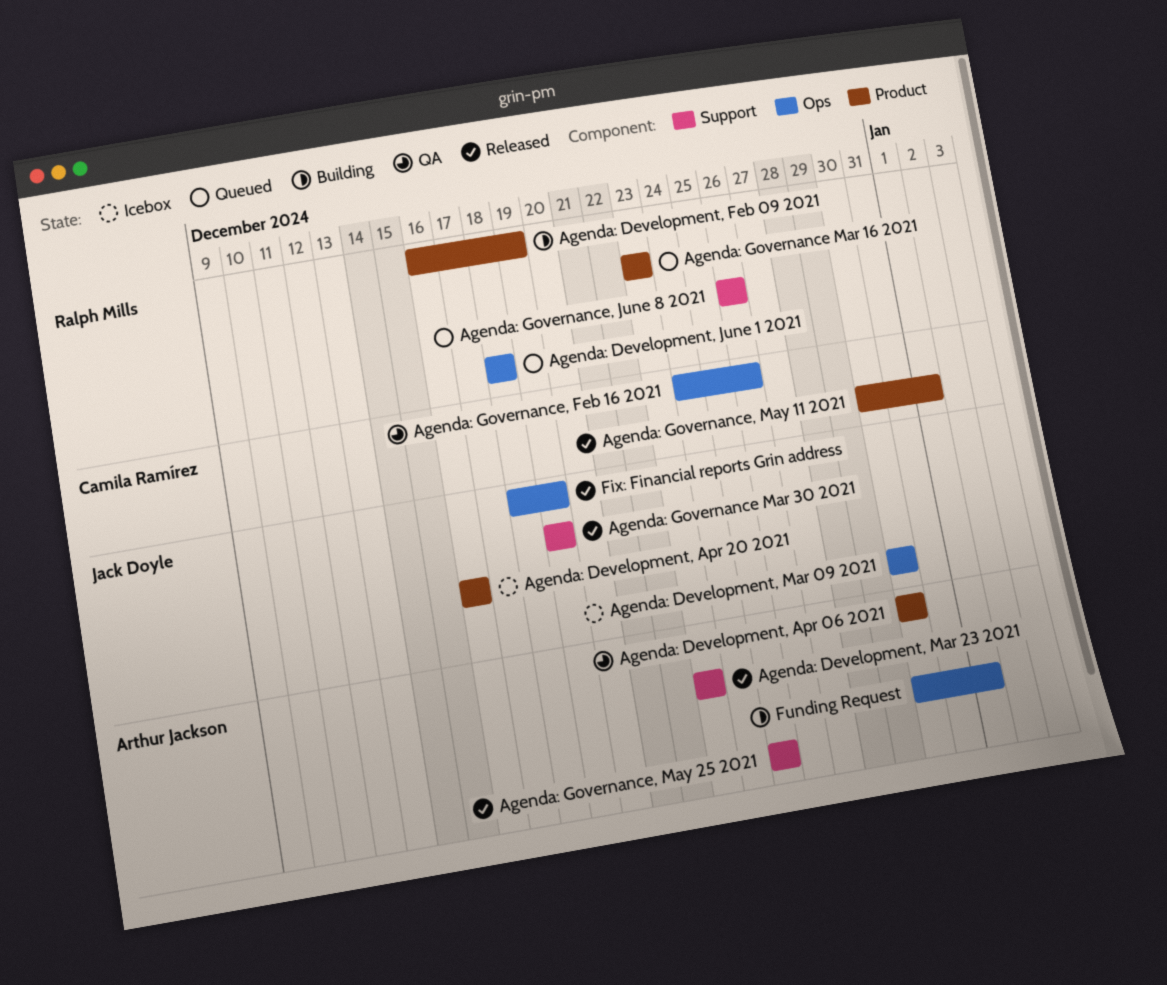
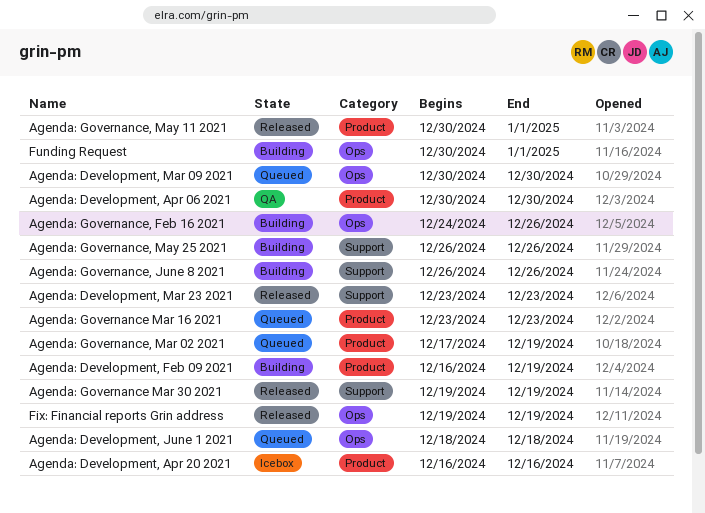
Agenda: Development, Mar 09 2021, status: Icebox -> Queued
Agenda: Governance, Feb 16 2021, status: QA -> Building
Agenda: Governance, June 8 2021, status: Queued -> Building
Agenda: Governance, Mar 02 2021: none -> present
Agenda: Governance, May 25 2021, status: Released -> Building
Agenda: Governance, May 25 2021, start: Dec 25 -> Dec 26
Agenda: Governance, May 25 2021, due: Dec 25 -> Dec 26
Fix: Financial reports Grin address, start: Dec 18 -> Dec 19

